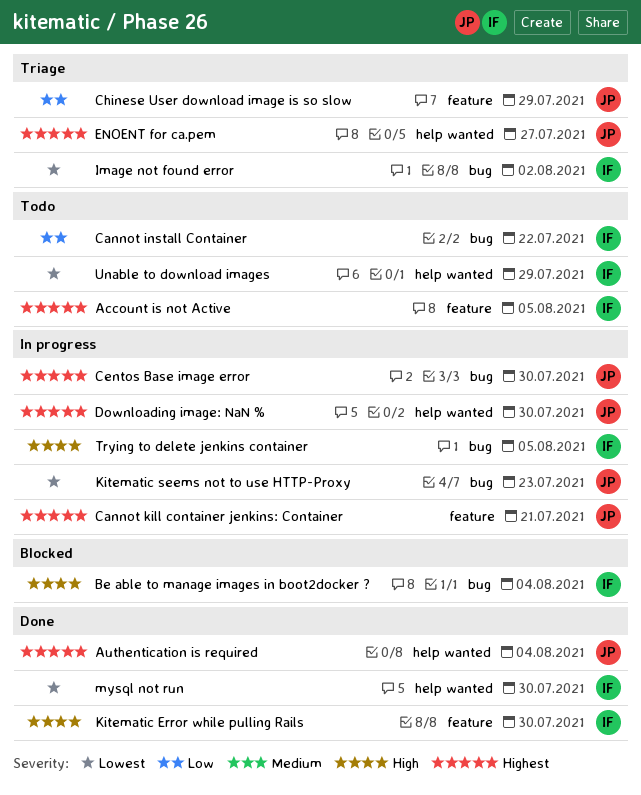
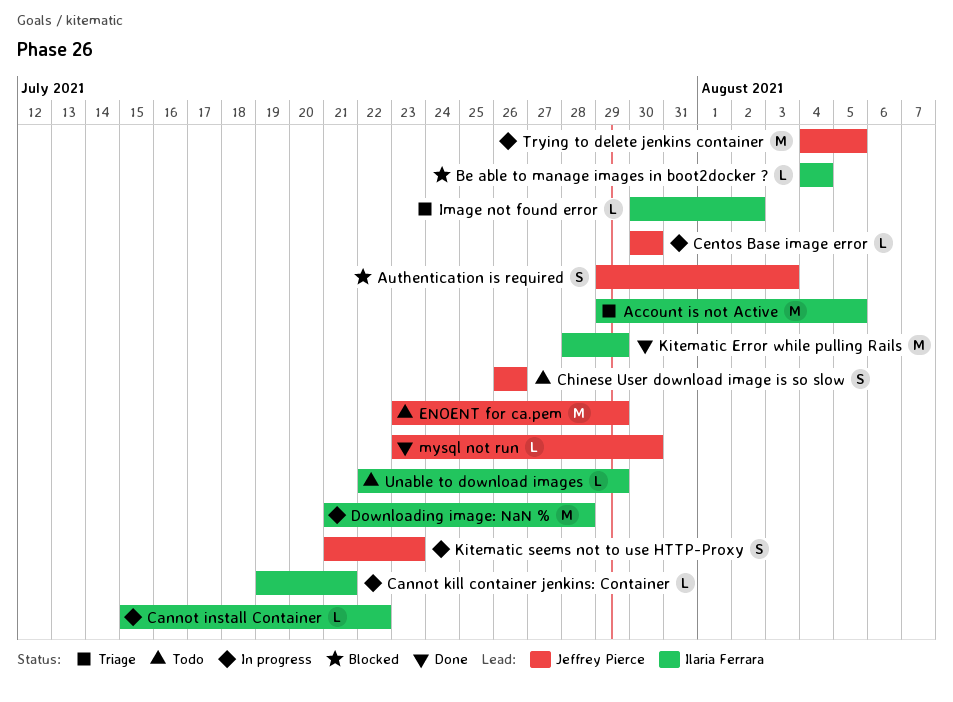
Account is not Active, status: Todo -> Triage
Authentication is required, status: Done -> Blocked
Authentication is required, due: Aug 4 -> Aug 3
Cannot install Container, status: Todo -> In progress
Cannot kill container jenkins: Container, owner: Jeffrey Pierce -> Ilaria Ferrara
Chinese User download image is so slow, status: Triage -> Todo
Chinese User download image is so slow, due: Jul 29 -> Jul 26
Downloading image: NaN %, owner: Jeffrey Pierce -> Ilaria Ferrara
Downloading image: NaN %, due: Jul 30 -> Jul 28
ENOENT for ca.pem, status: Triage -> Todo
ENOENT for ca.pem, due: Jul 27 -> Jul 29
Kitematic Error while pulling Rails, due: Jul 30 -> Jul 29
mysql not run, owner: Ilaria Ferrara -> Jeffrey Pierce
Trying to delete jenkins container, owner: Ilaria Ferrara -> Jeffrey Pierce

